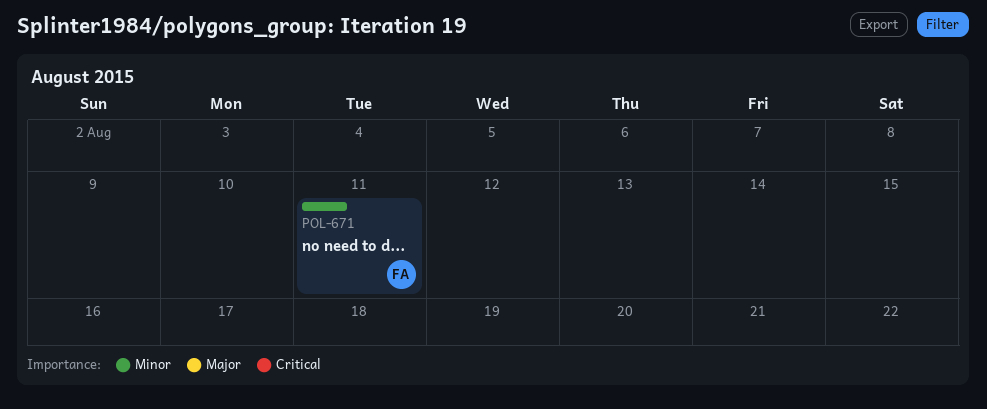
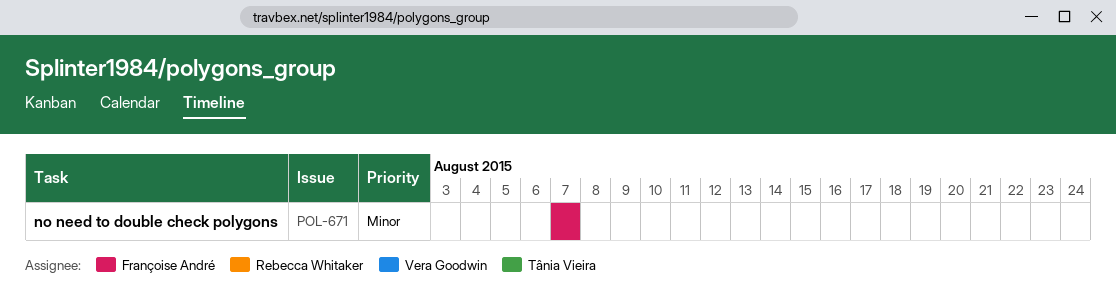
POL-671, due: Aug 11 -> Aug 7

